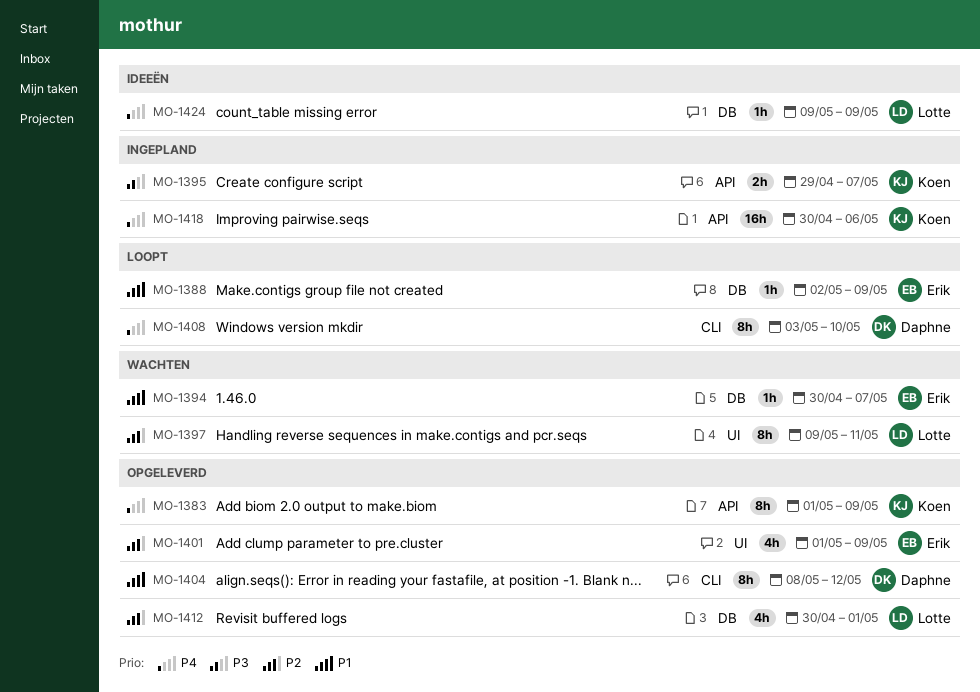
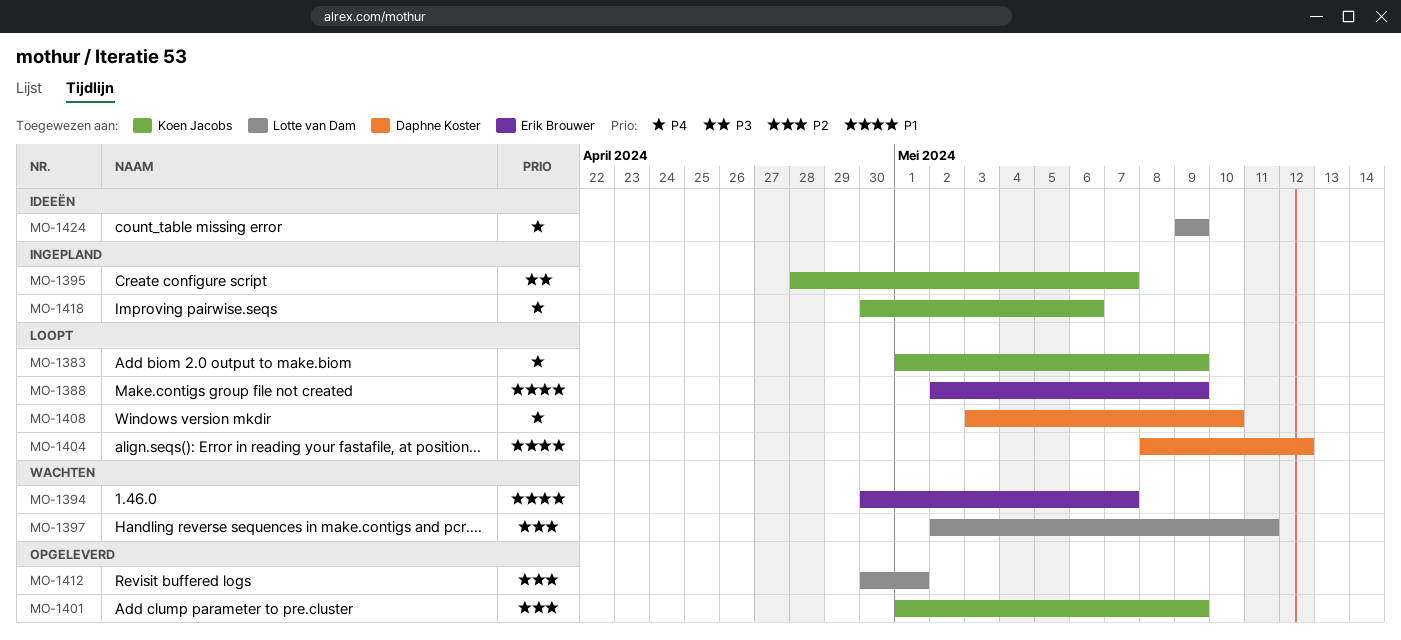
MO-1383, status: Opgeleverd -> Loopt
MO-1395, start: Apr 29 -> Apr 28
MO-1397, start: May 9 -> May 2
MO-1401, owner: Erik Brouwer -> Koen Jacobs
MO-1404, status: Opgeleverd -> Loopt

